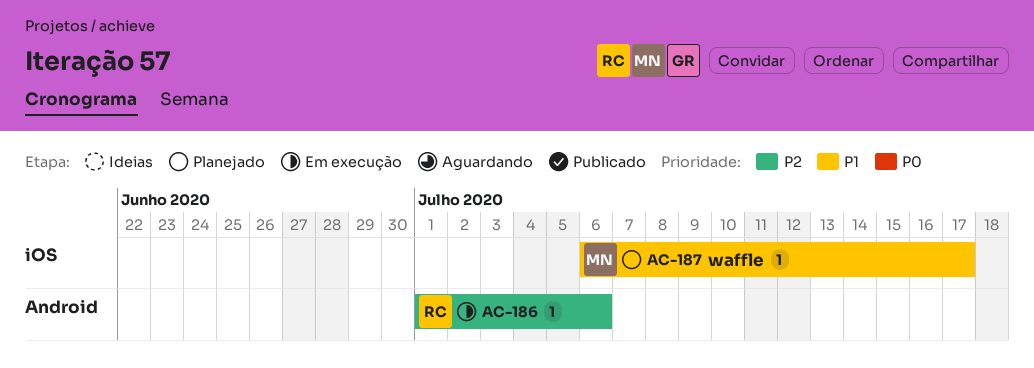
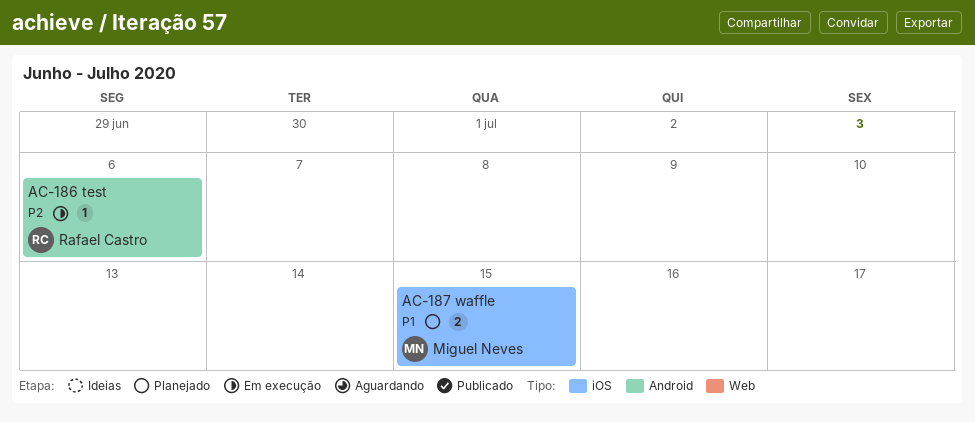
AC-187, estimate: 1 -> 2
AC-187, due: Jul 17 -> Jul 15

